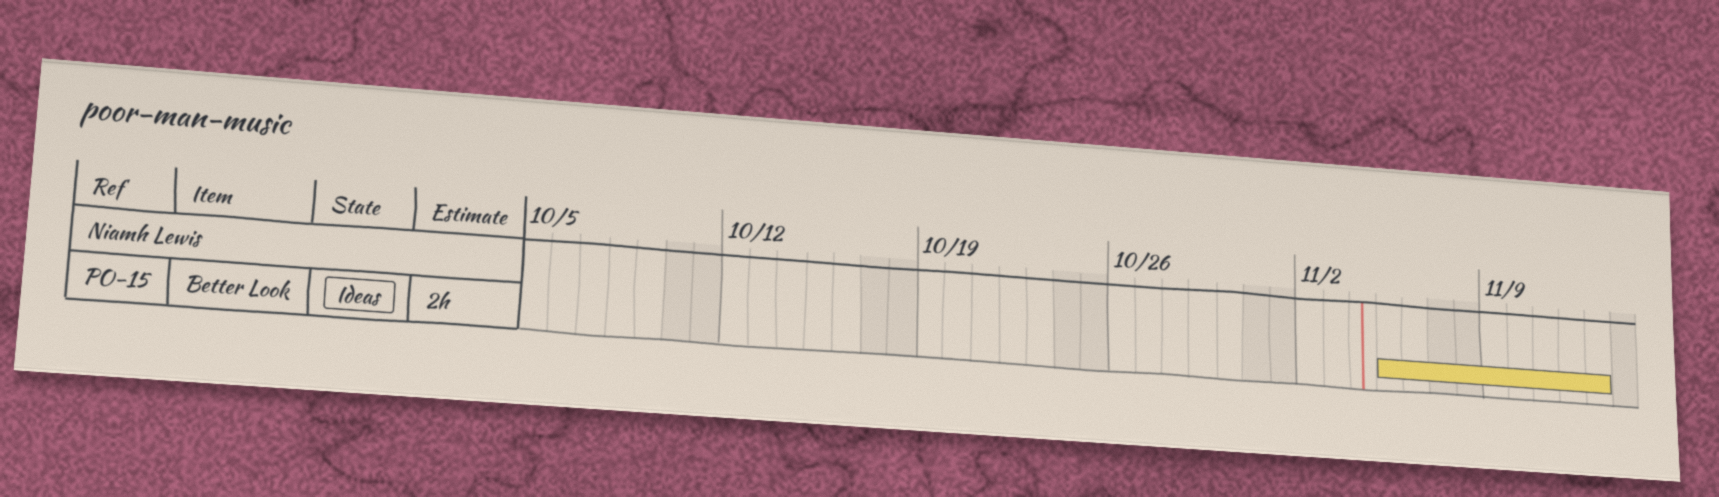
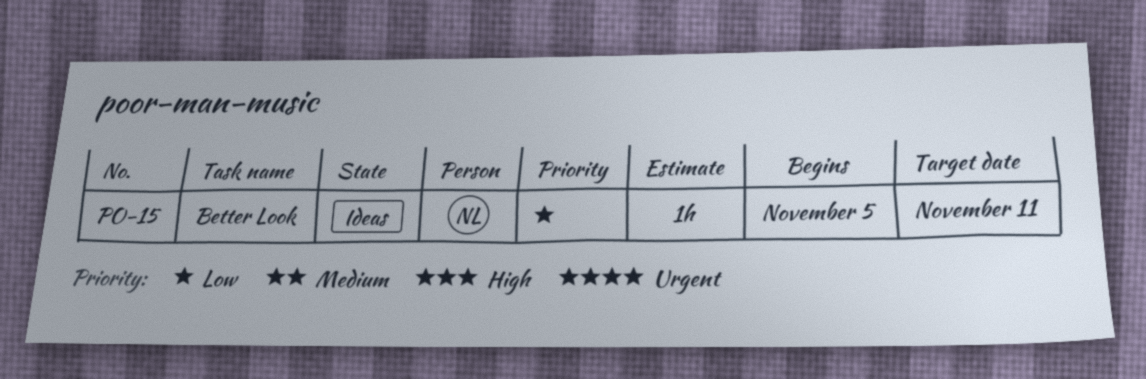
PO-15, estimate: 2h -> 1h
PO-15, due: Nov 13 -> Nov 11

